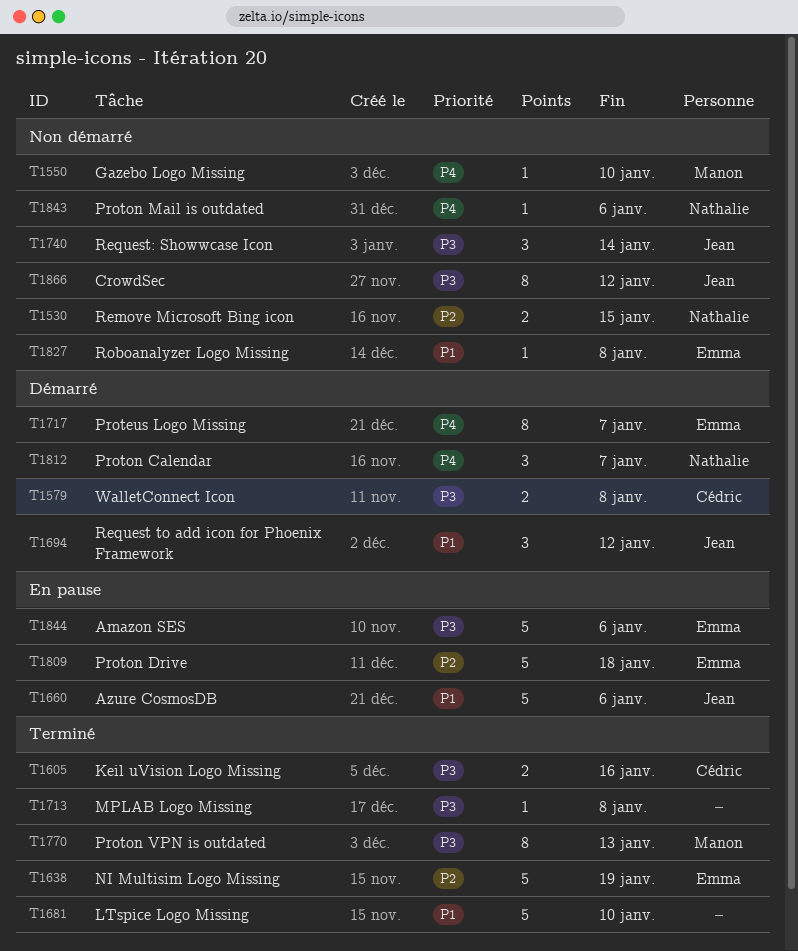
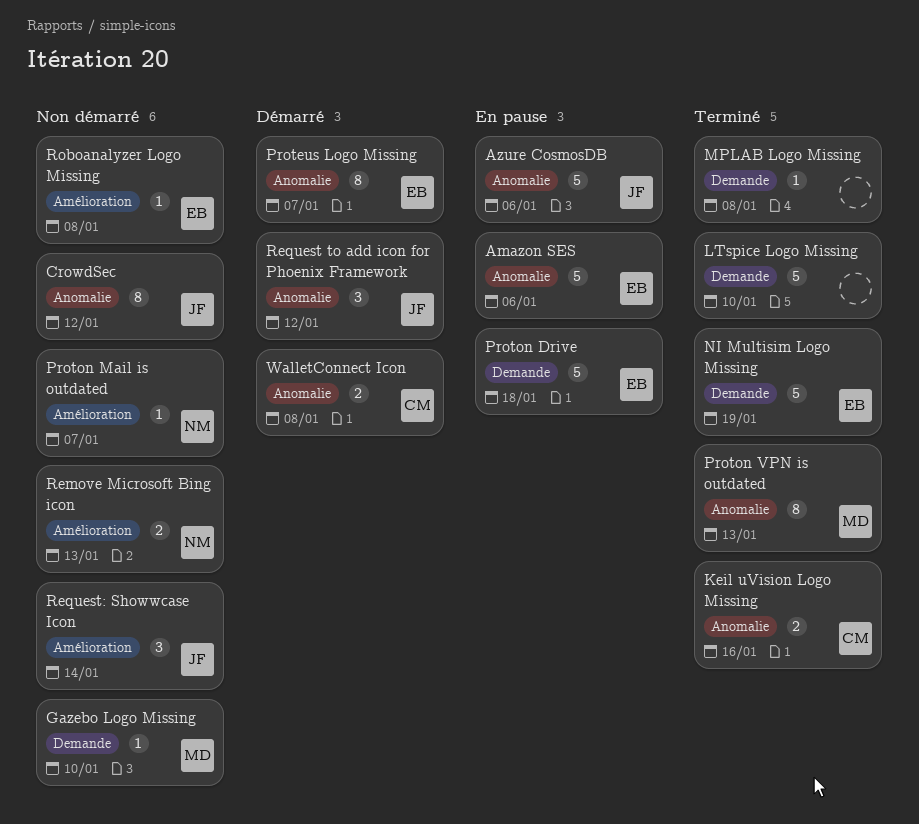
Proton Calendar: present -> none
Proton Mail is outdated, due: Jan 6 -> Jan 7
Remove Microsoft Bing icon, due: Jan 15 -> Jan 13

